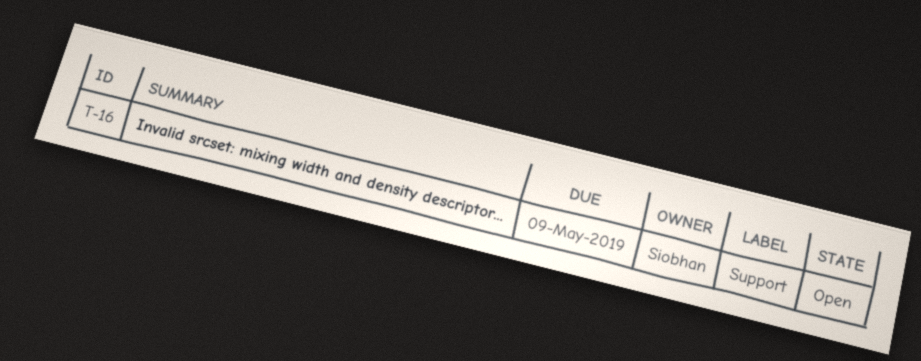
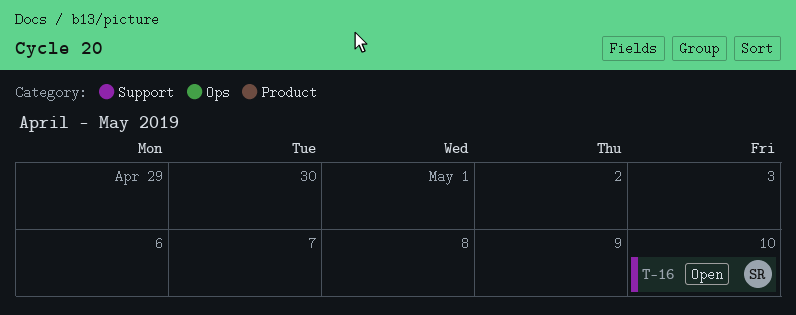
T-16, due: May 9 -> May 10

